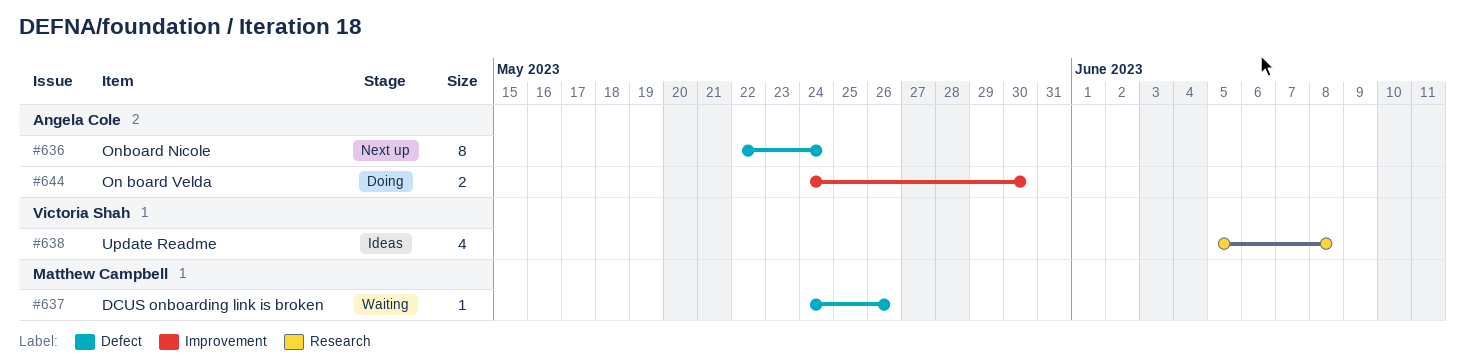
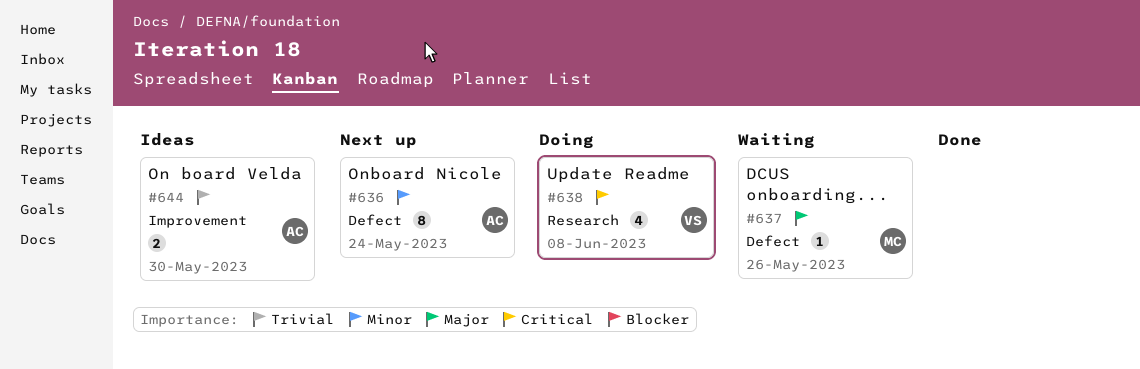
#638, status: Ideas -> Doing
#644, status: Doing -> Ideas

